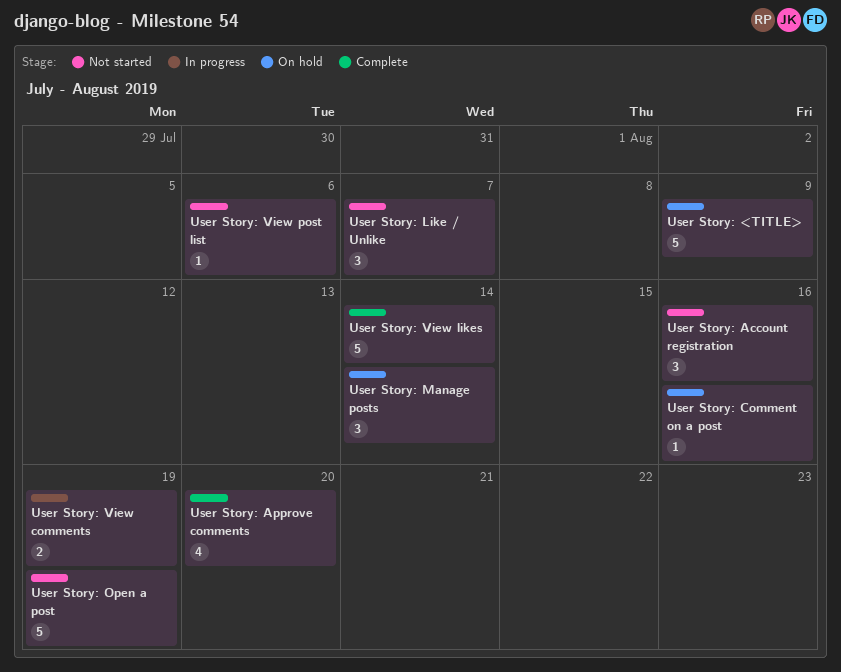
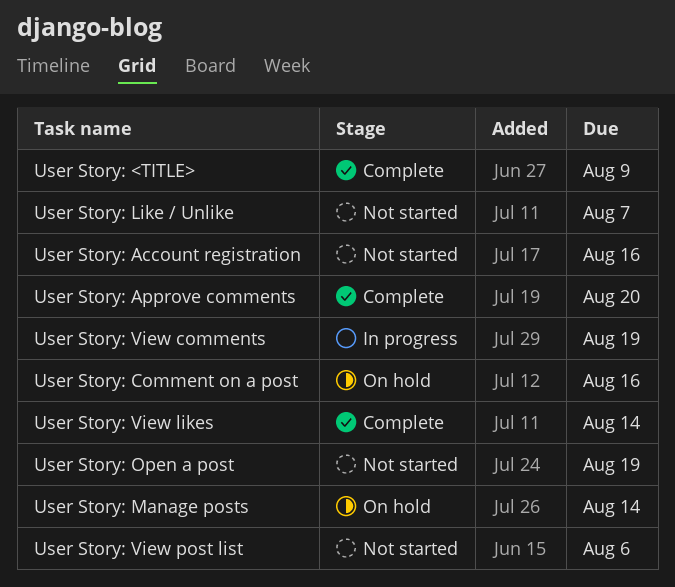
User Story: <TITLE>, status: On hold -> Complete

